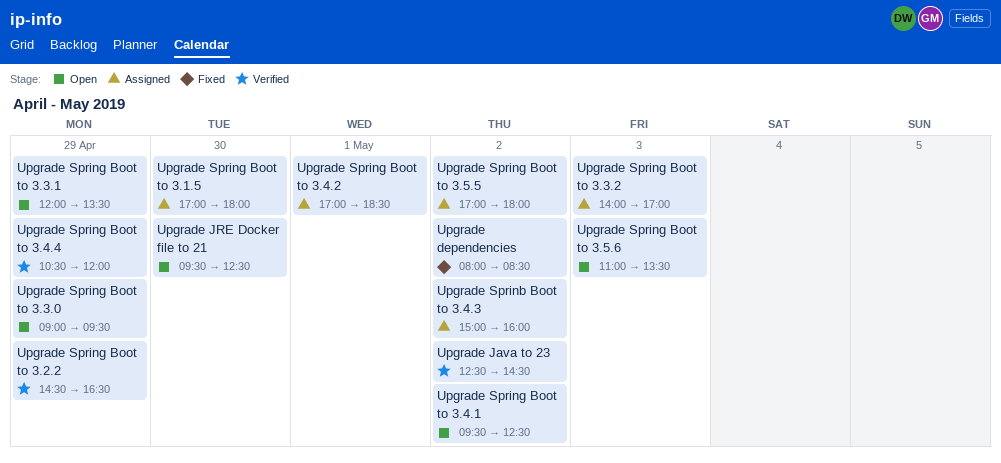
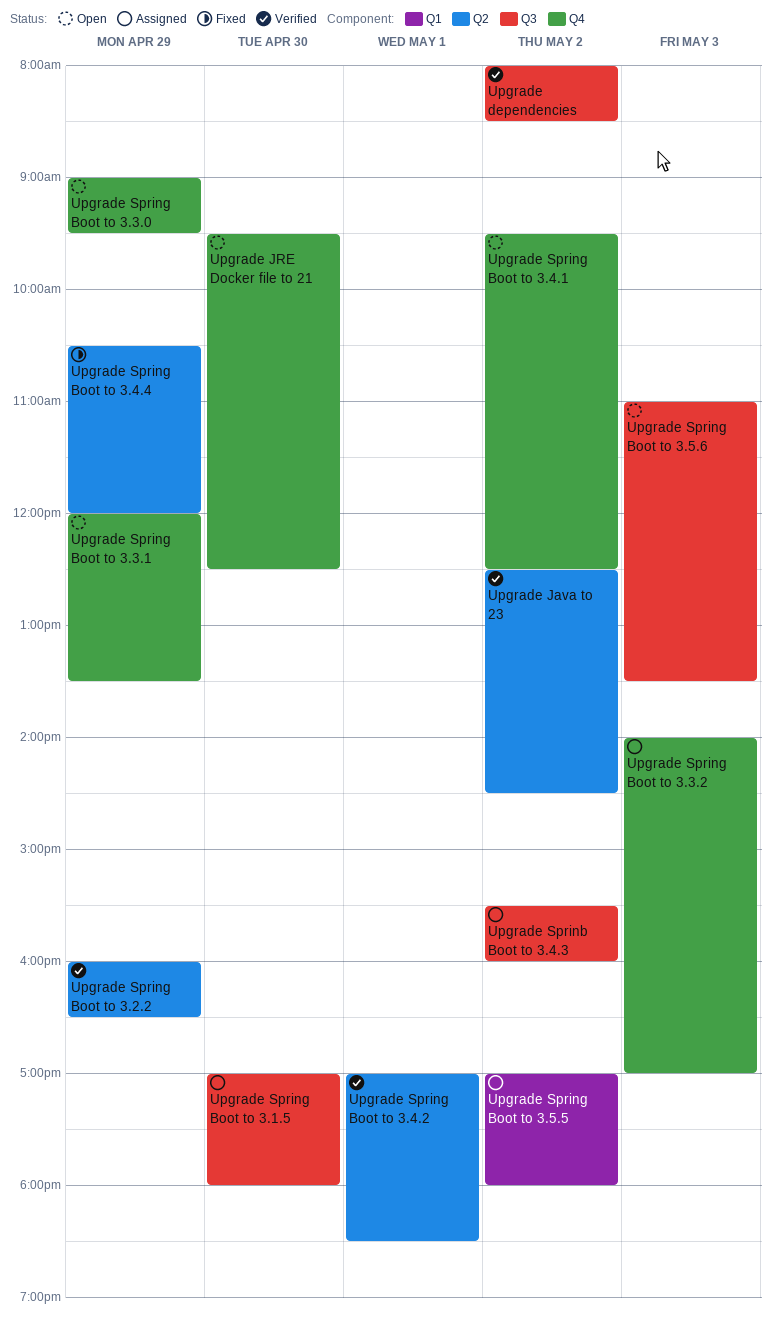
Upgrade dependencies, status: Fixed -> Verified
Upgrade Sprinb Boot to 3.4.3, begins: 15:00 -> 15:30
Upgrade Spring Boot to 3.2.2, begins: 14:30 -> 16:00
Upgrade Spring Boot to 3.4.2, status: Assigned -> Verified
Upgrade Spring Boot to 3.4.4, status: Verified -> Fixed

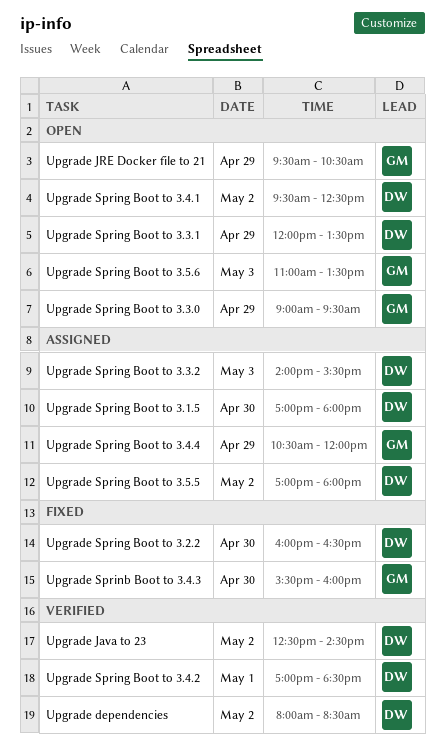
Upgrade JRE Docker file to 21, day: Apr 30 -> Apr 29
Upgrade JRE Docker file to 21, ends: 12:30 -> 10:30
Upgrade Sprinb Boot to 3.4.3, status: Assigned -> Fixed
Upgrade Sprinb Boot to 3.4.3, day: May 2 -> Apr 30
Upgrade Spring Boot to 3.2.2, status: Verified -> Fixed
Upgrade Spring Boot to 3.2.2, day: Apr 29 -> Apr 30
Upgrade Spring Boot to 3.3.2, ends: 17:00 -> 15:30
Upgrade Spring Boot to 3.4.4, status: Fixed -> Assigned

